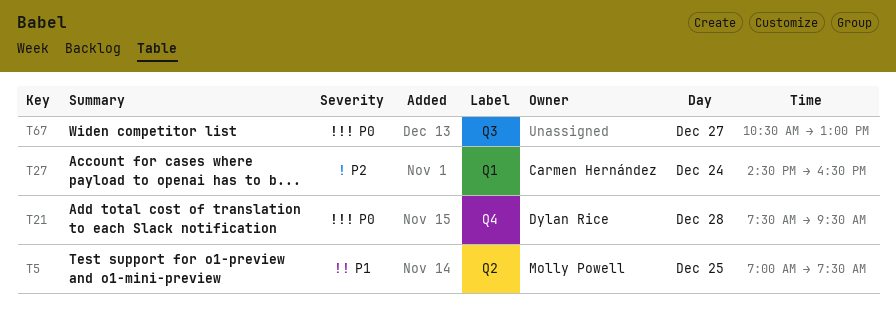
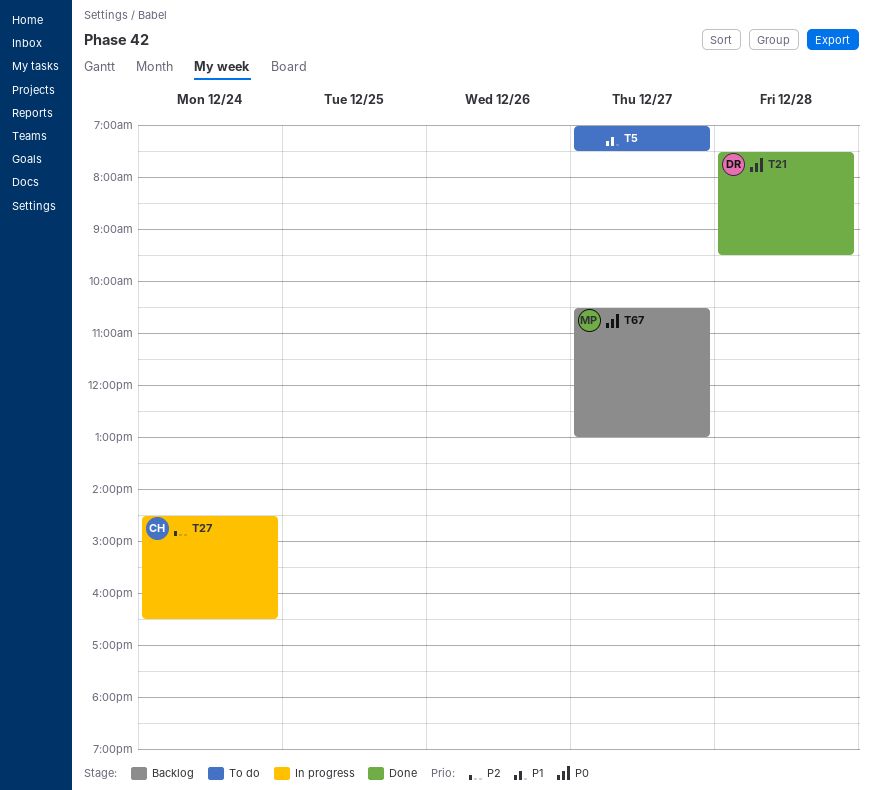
T5, owner: Molly Powell -> none
T5, day: Dec 25 -> Dec 27
T67, owner: none -> Molly Powell

